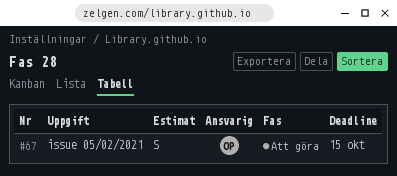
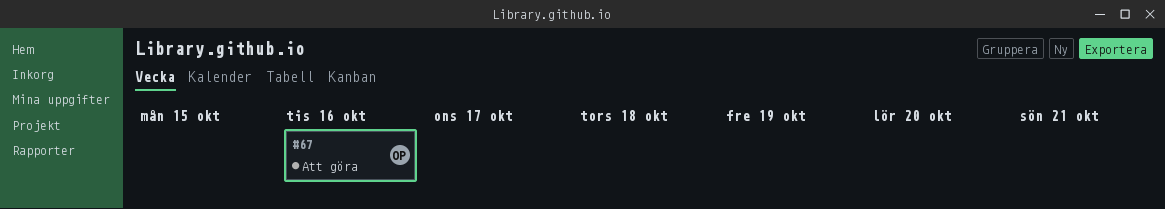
#67, due: Oct 15 -> Oct 16

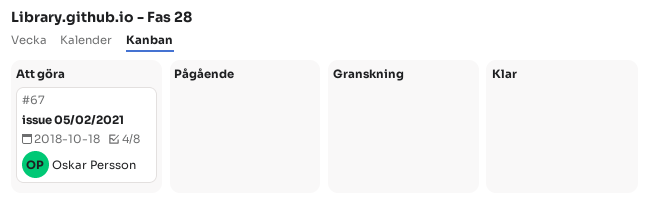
#67, due: Oct 16 -> Oct 18

